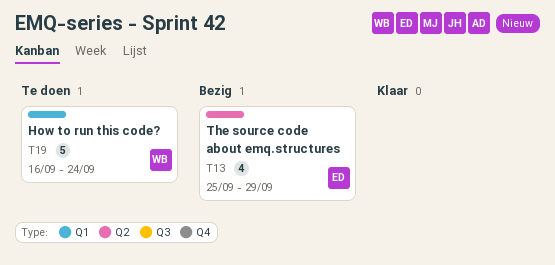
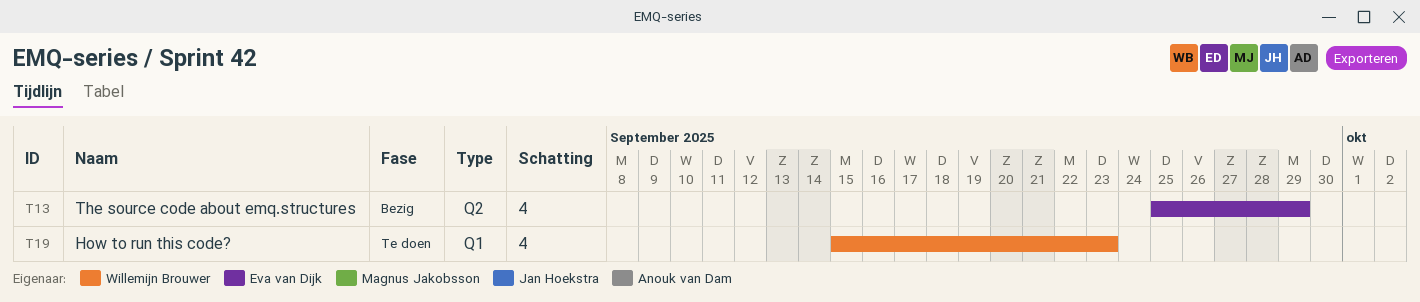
T19, estimate: 5 -> 4
T19, start: Sep 16 -> Sep 15
T19, due: Sep 24 -> Sep 23

